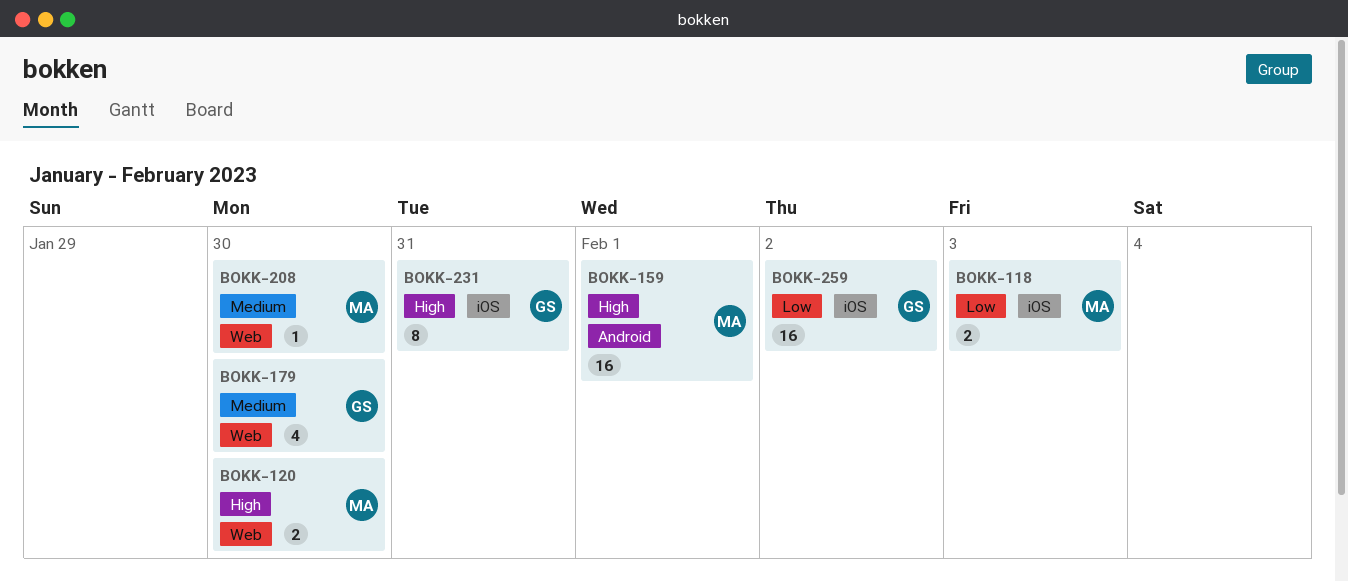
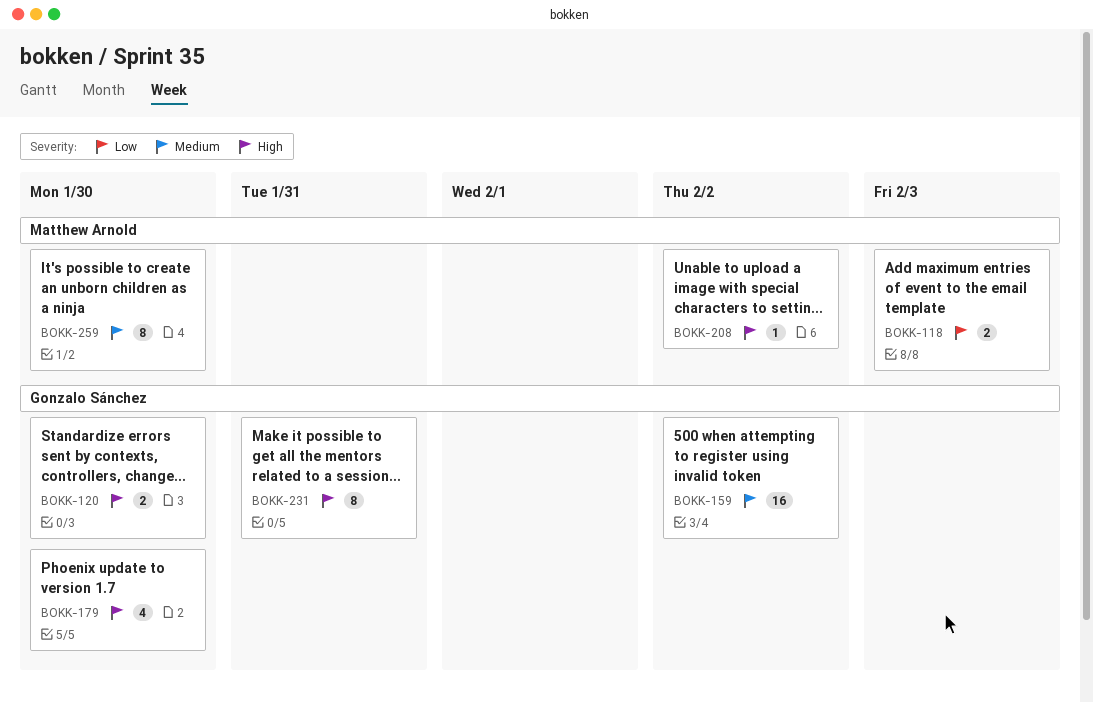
BOKK-120, owner: Matthew Arnold -> Gonzalo Sánchez
BOKK-159, owner: Matthew Arnold -> Gonzalo Sánchez
BOKK-159, priority: High -> Medium
BOKK-159, due: Feb 1 -> Feb 2
BOKK-179, priority: Medium -> High
BOKK-208, priority: Medium -> High
BOKK-208, due: Jan 30 -> Feb 2
BOKK-259, owner: Gonzalo Sánchez -> Matthew Arnold
BOKK-259, priority: Low -> Medium
BOKK-259, estimate: 16 -> 8
BOKK-259, due: Feb 2 -> Jan 30

